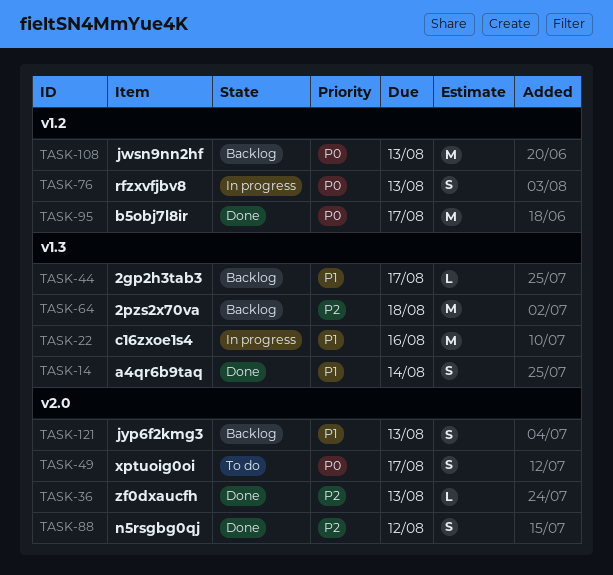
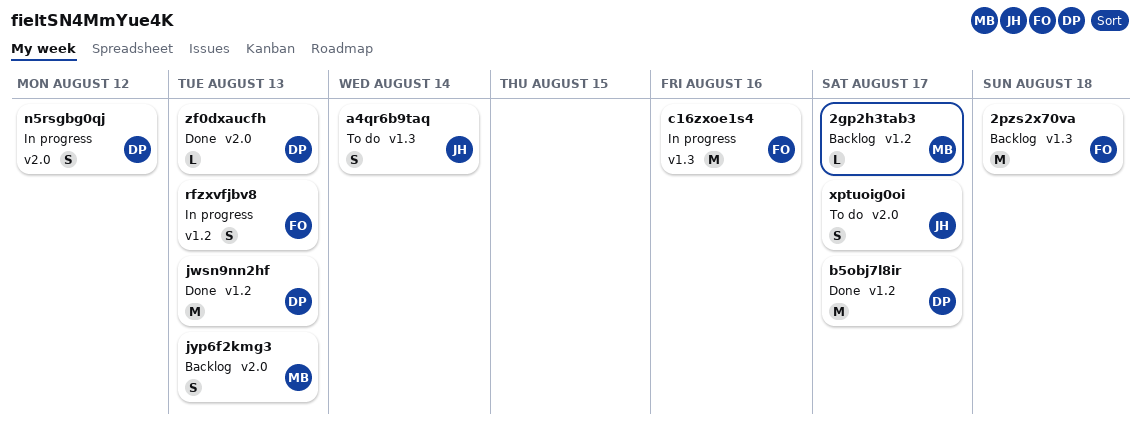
2gp2h3tab3, label: v1.3 -> v1.2
a4qr6b9taq, status: Done -> To do
jwsn9nn2hf, status: Backlog -> Done
n5rsgbg0qj, status: Done -> In progress

